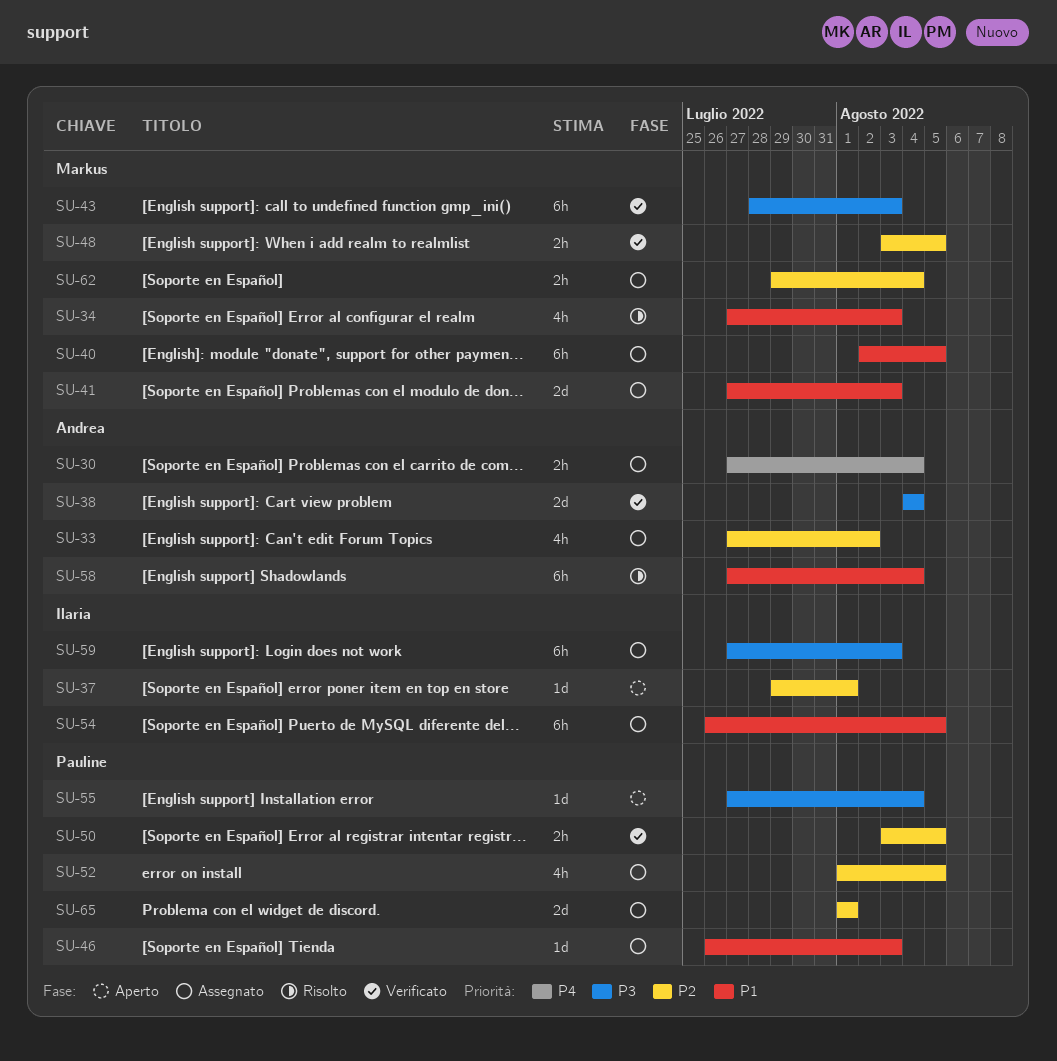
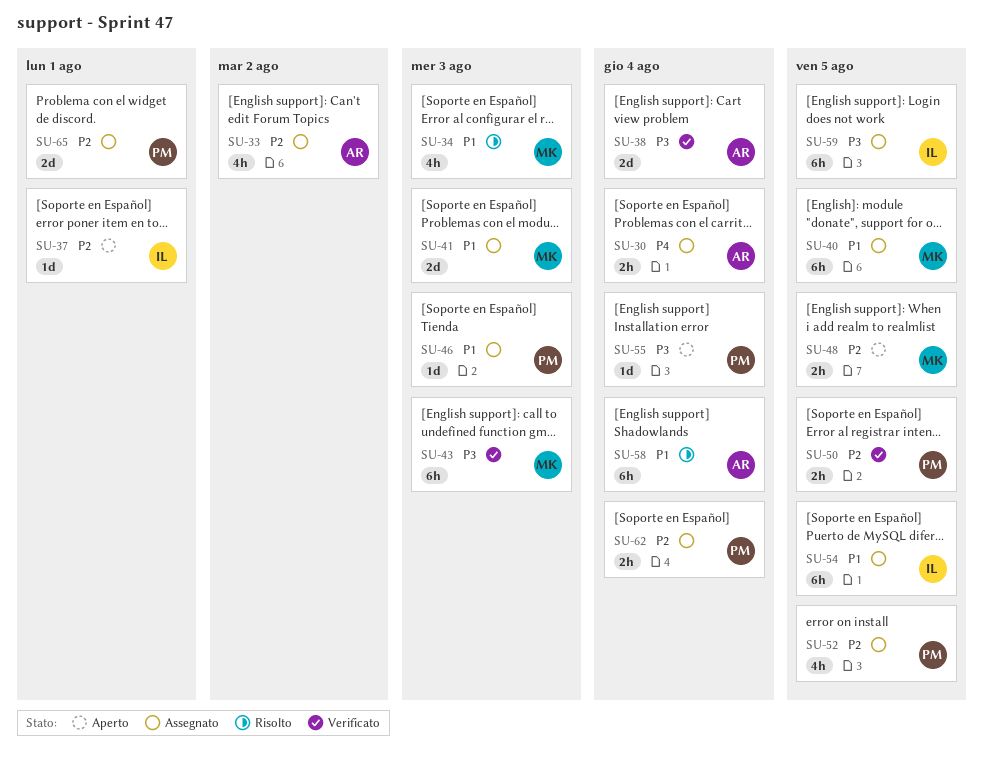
SU-48, status: Verificato -> Aperto
SU-59, due: Aug 3 -> Aug 5
SU-62, owner: Markus -> Pauline

